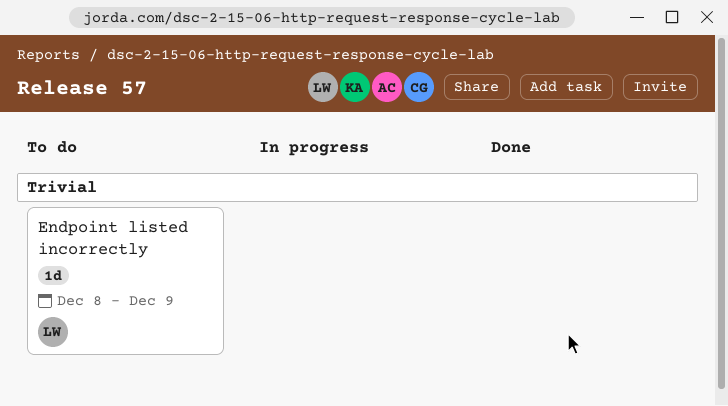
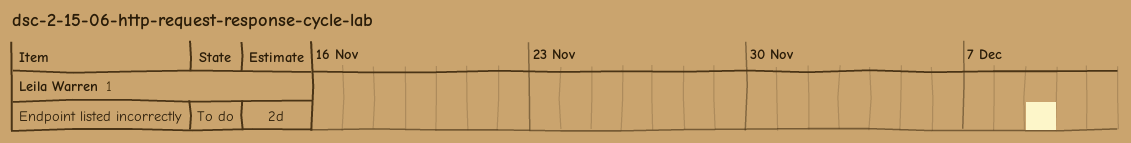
Endpoint listed incorrectly, estimate: 1d -> 2d
Endpoint listed incorrectly, start: Dec 8 -> Dec 9

